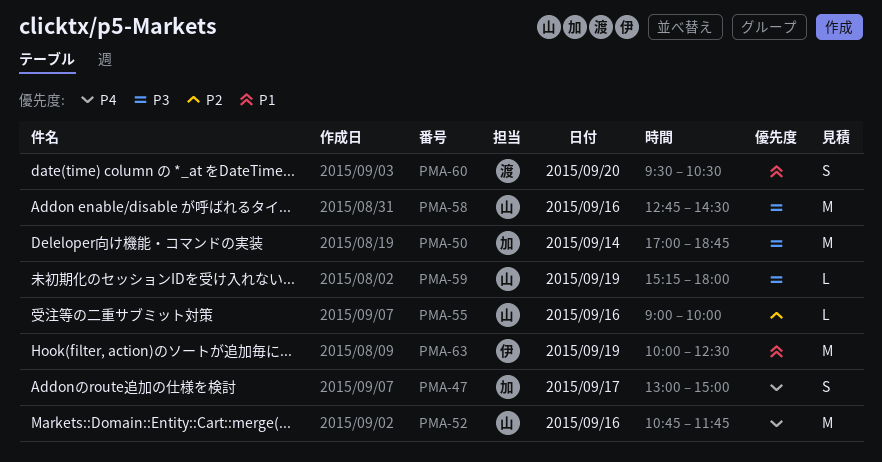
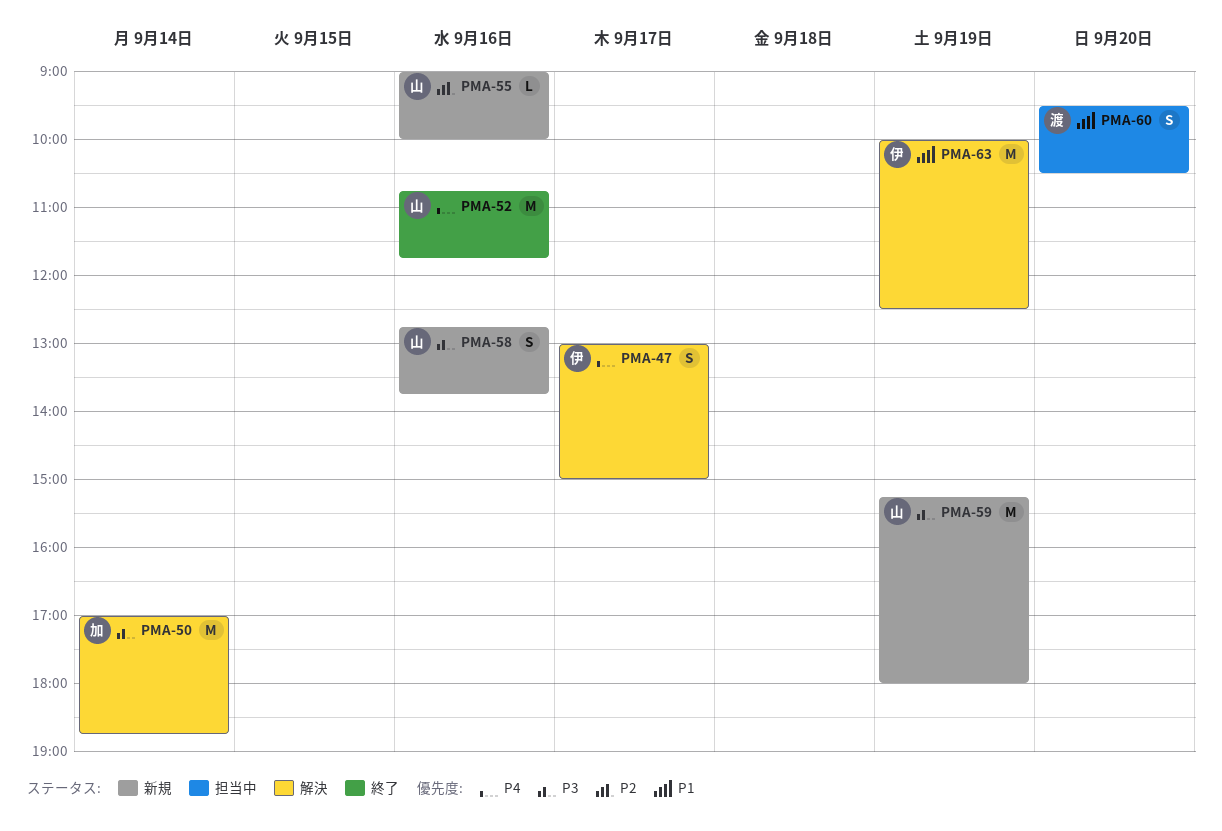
PMA-47, owner: 加 -> 伊
PMA-58, estimate: M -> S
PMA-58, ends: 14:30 -> 13:45
PMA-59, estimate: L -> M

